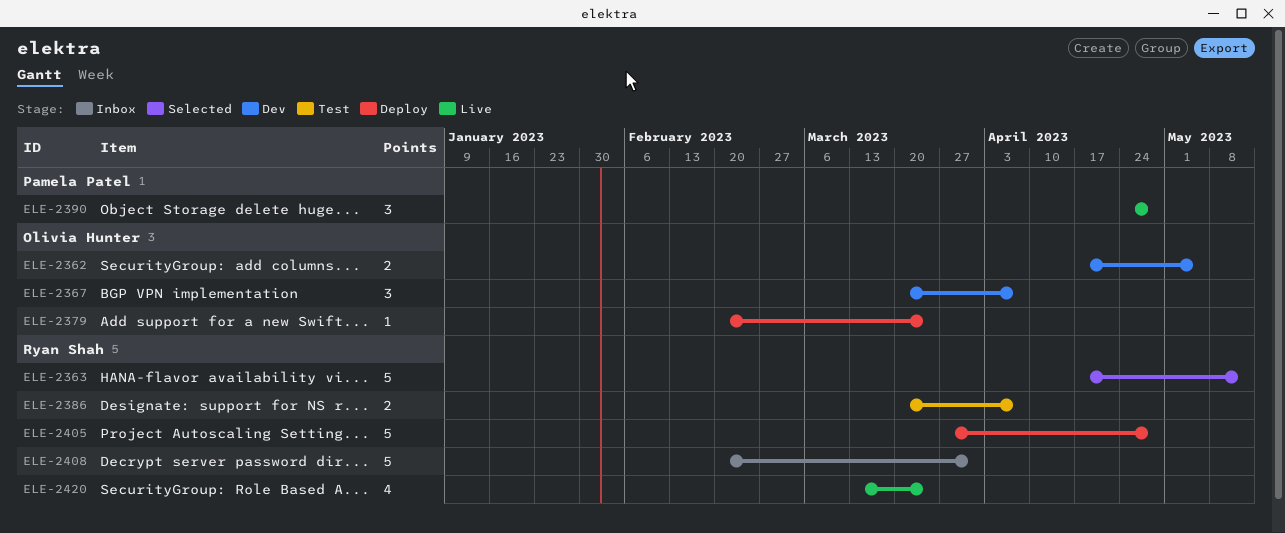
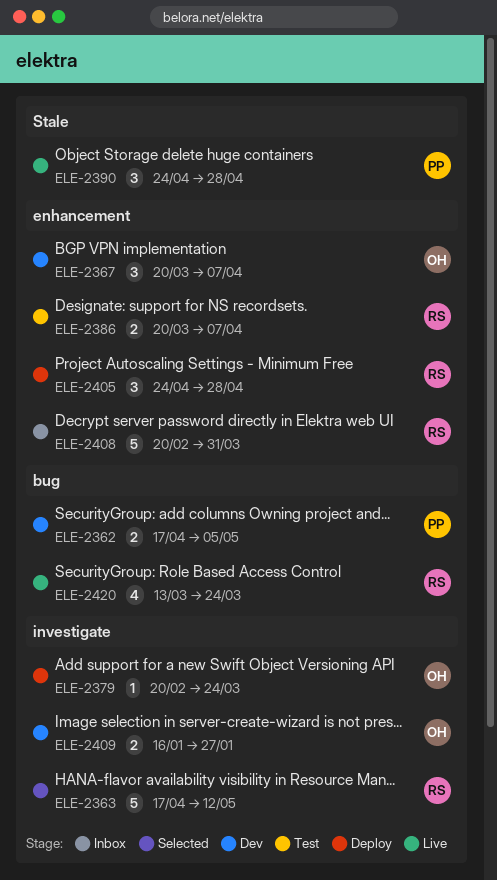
ELE-2362, owner: Olivia Hunter -> Pamela Patel
ELE-2405, estimate: 5 -> 3
ELE-2405, start: Mar 27 -> Apr 24
ELE-2409: none -> present

